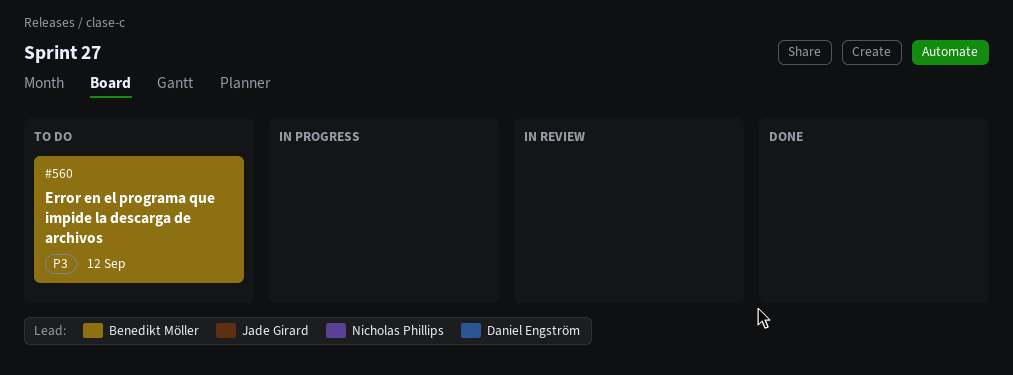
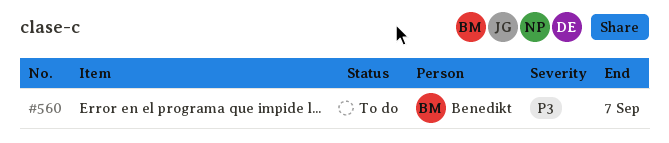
#560, due: Sep 12 -> Sep 7

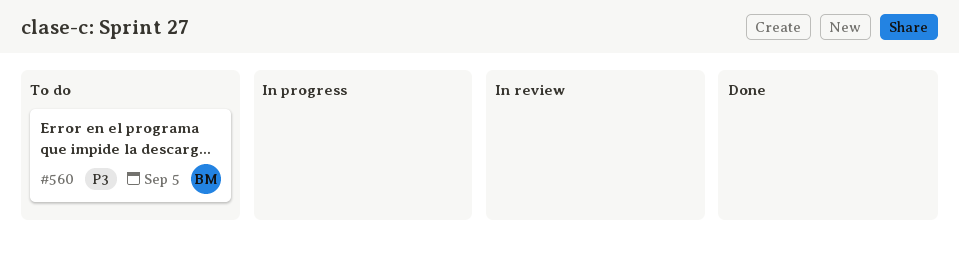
#560, due: Sep 7 -> Sep 5

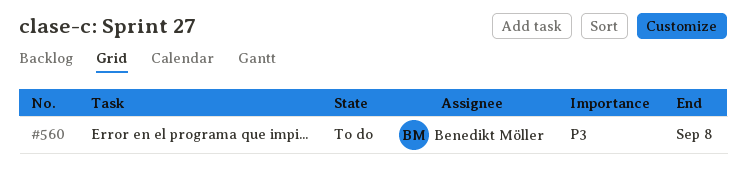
#560, due: Sep 5 -> Sep 8

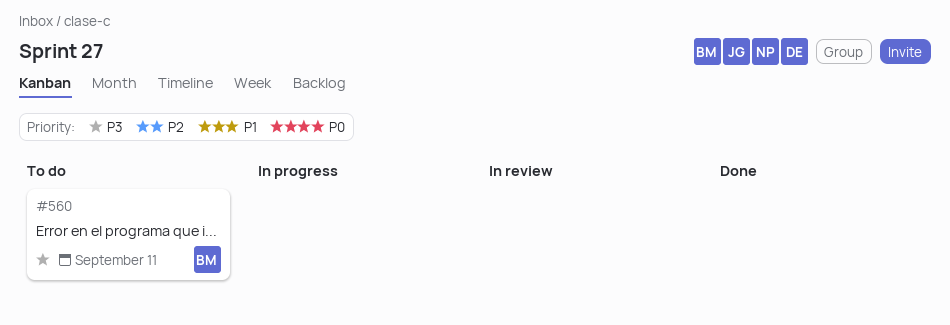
#560, due: Sep 8 -> Sep 11

